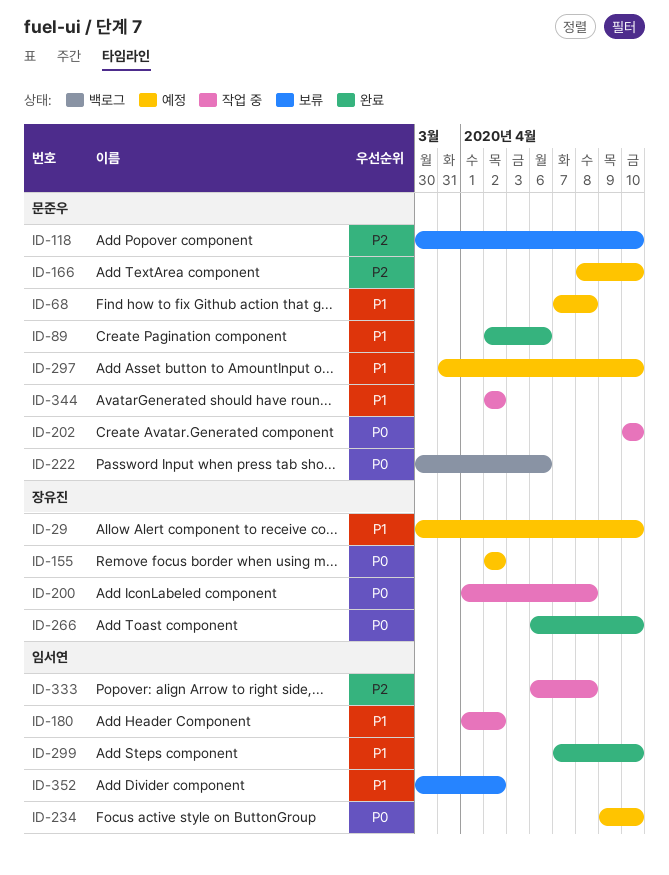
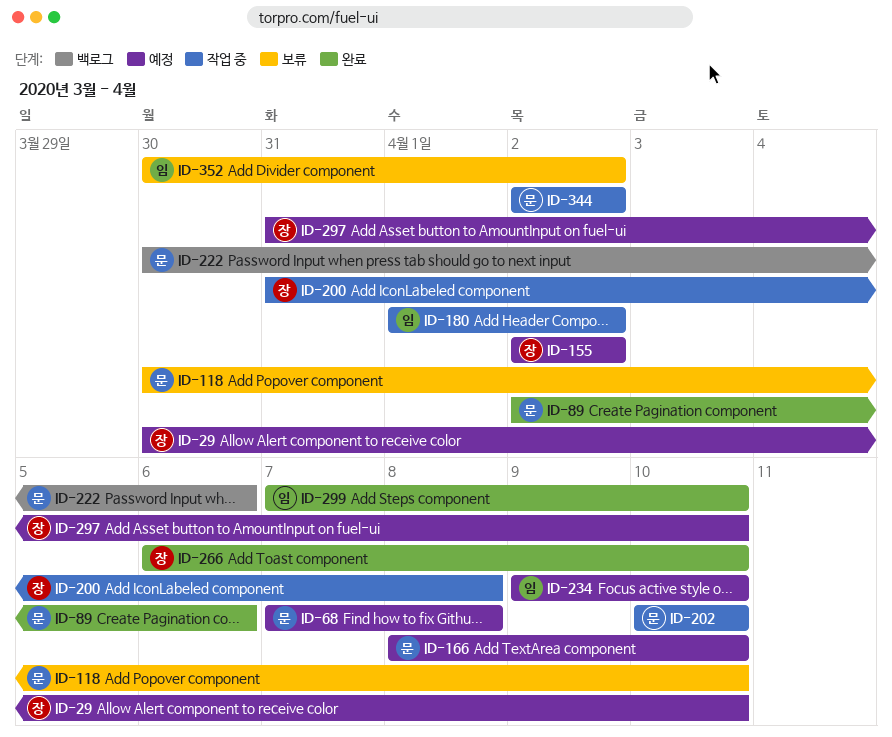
ID-200, start: Apr 1 -> Mar 31
ID-297, owner: 문준우 -> 장유진
ID-333: present -> none

